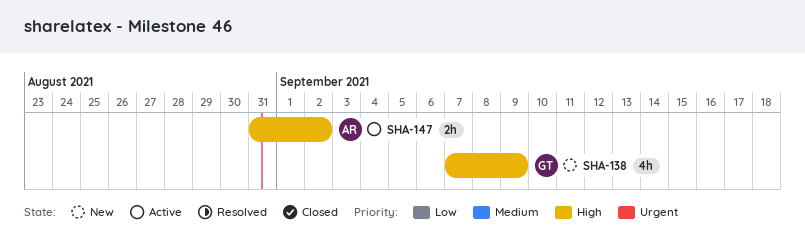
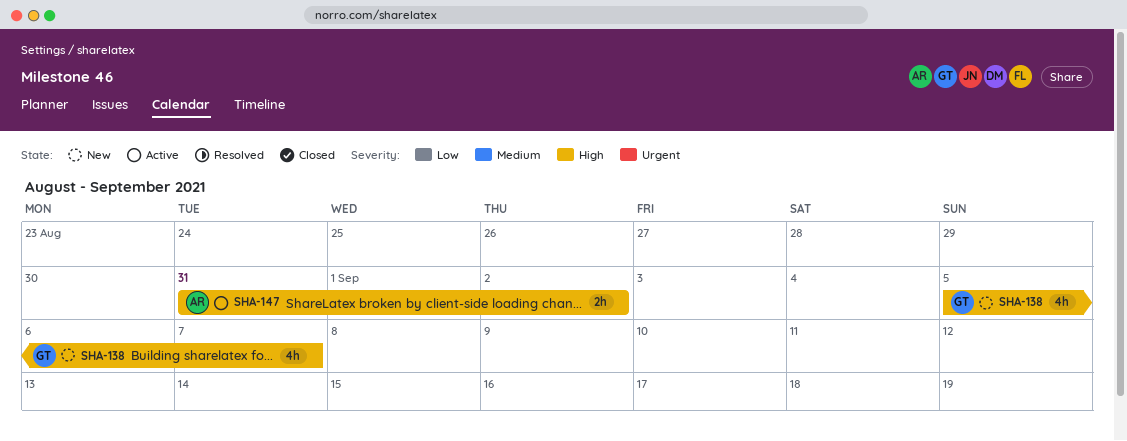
SHA-138, start: Sep 7 -> Sep 5
SHA-138, due: Sep 9 -> Sep 7

